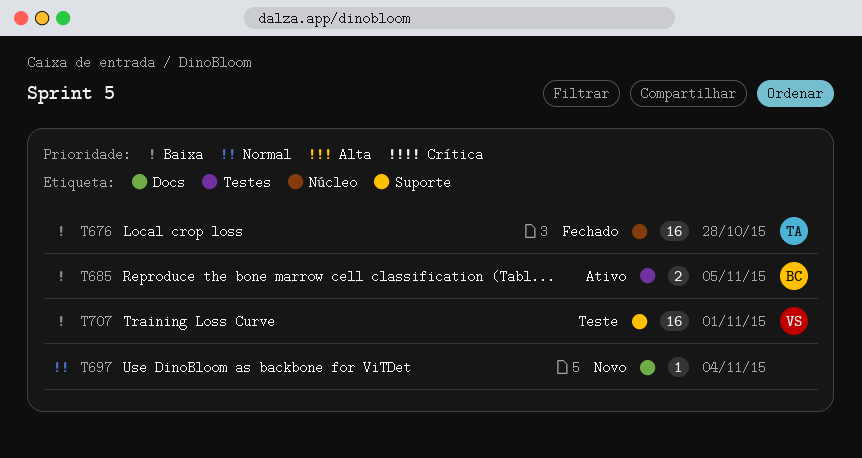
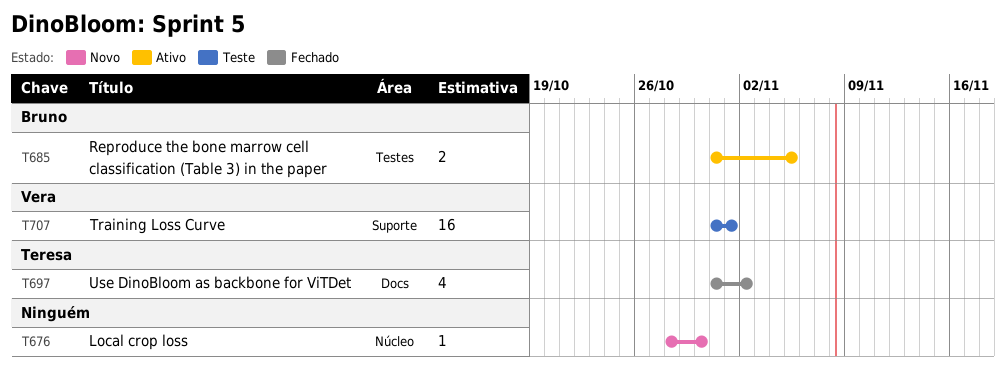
T676, status: Fechado -> Novo
T676, owner: Teresa -> none
T676, estimate: 16 -> 1
T676, due: Oct 28 -> Oct 30
T697, status: Novo -> Fechado
T697, owner: none -> Teresa
T697, estimate: 1 -> 4
T697, due: Nov 4 -> Nov 2

